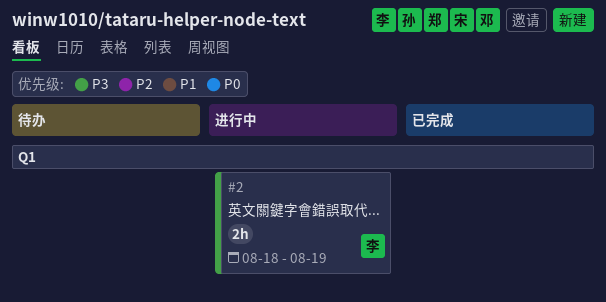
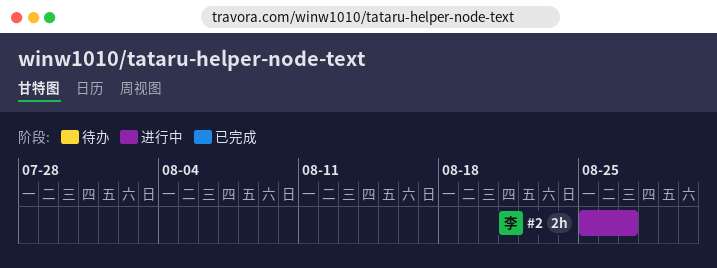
#2, start: Aug 18 -> Aug 25
#2, due: Aug 19 -> Aug 27

